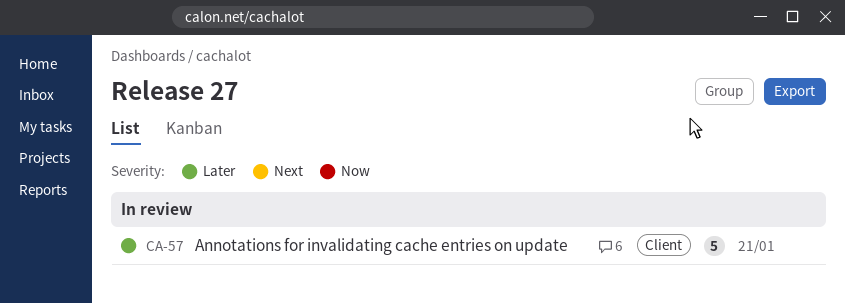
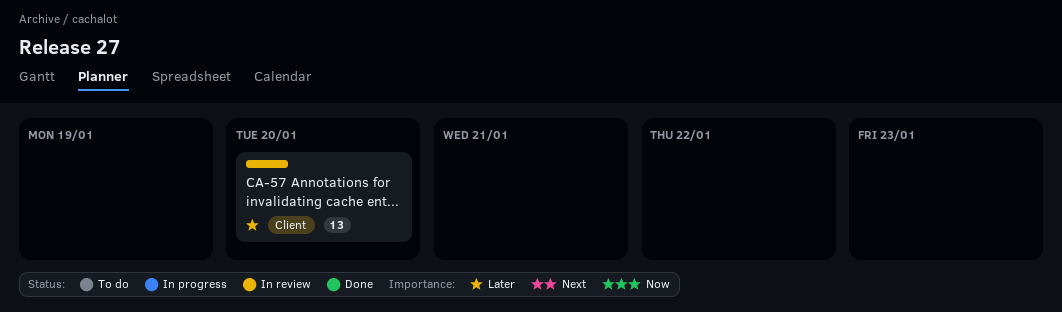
CA-57, estimate: 5 -> 13
CA-57, due: Jan 21 -> Jan 20

